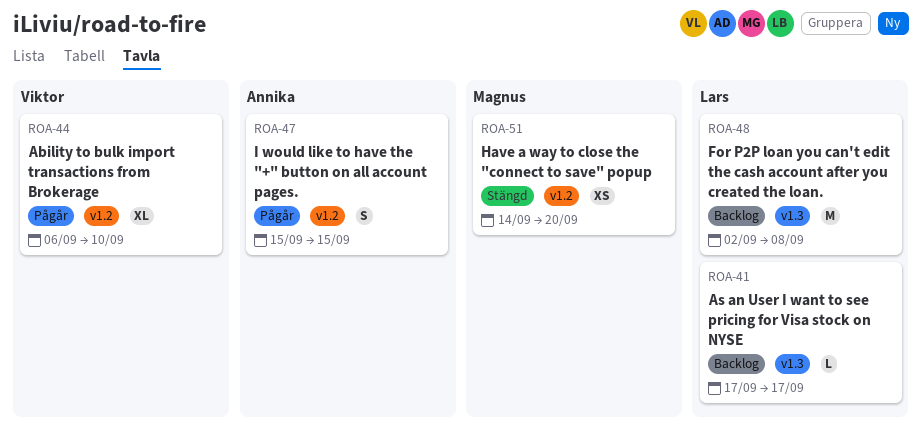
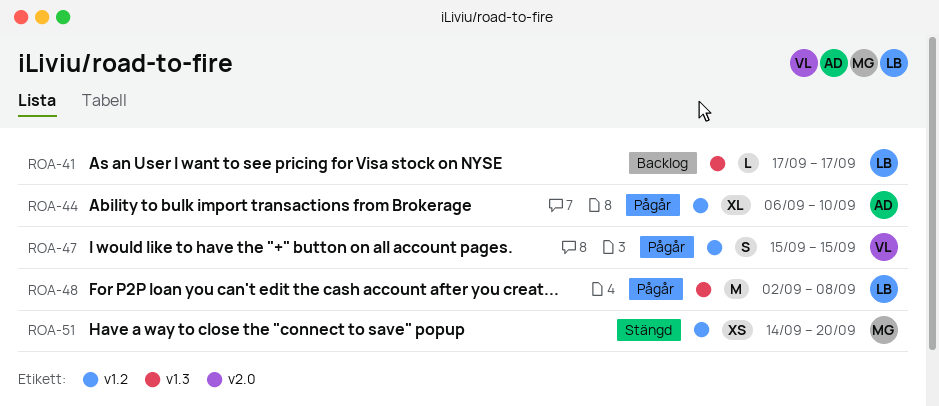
ROA-44, owner: Viktor -> Annika
ROA-47, owner: Annika -> Viktor
ROA-48, status: Backlog -> Pågår

